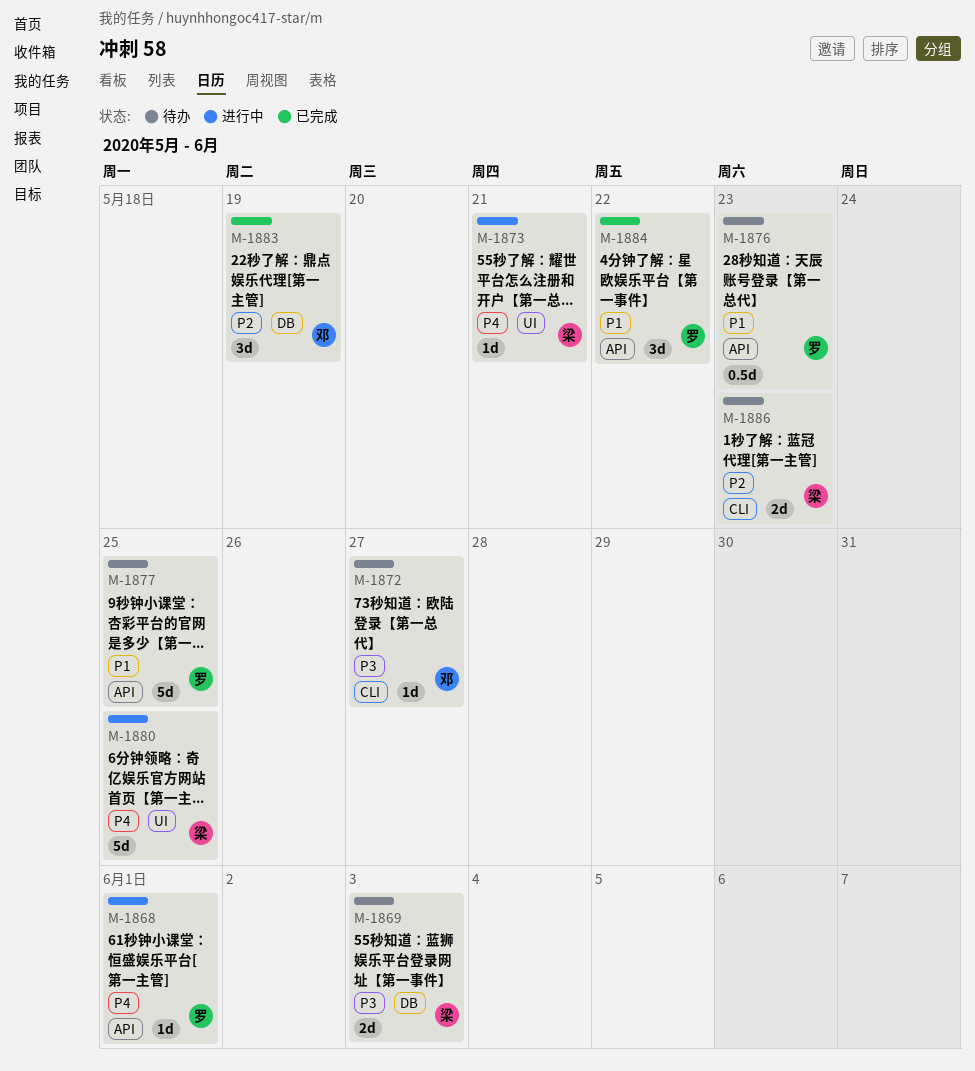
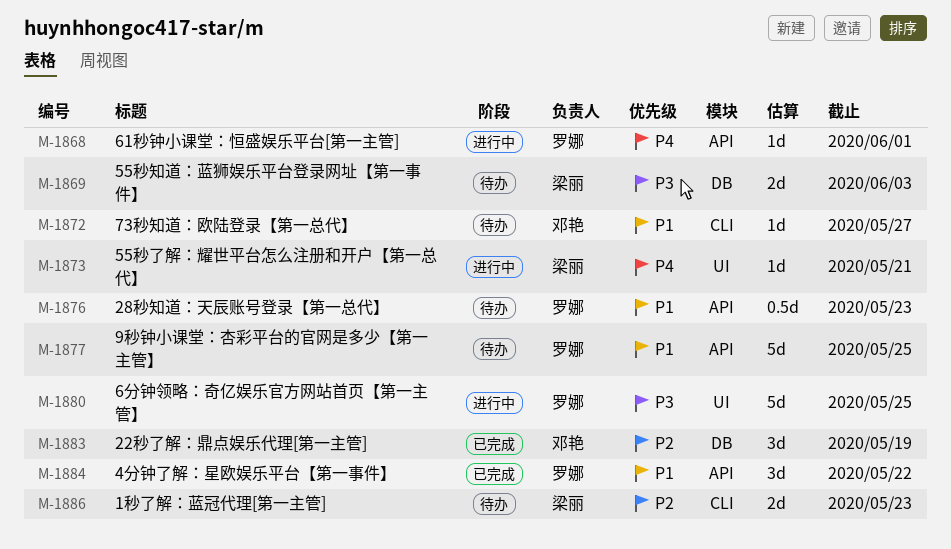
M-1872, priority: P3 -> P1
M-1880, owner: 梁丽 -> 罗娜
M-1880, priority: P4 -> P3

